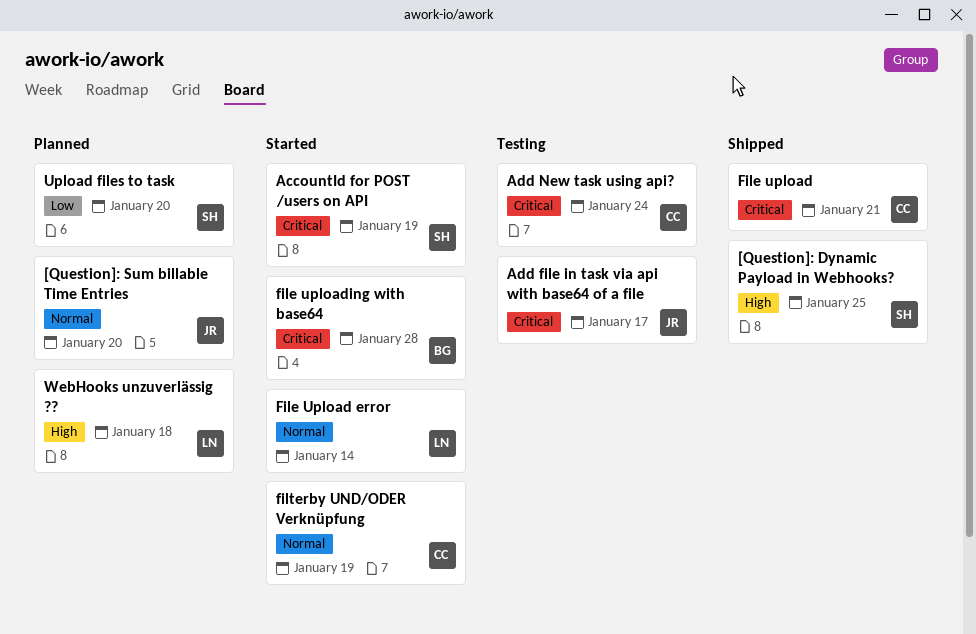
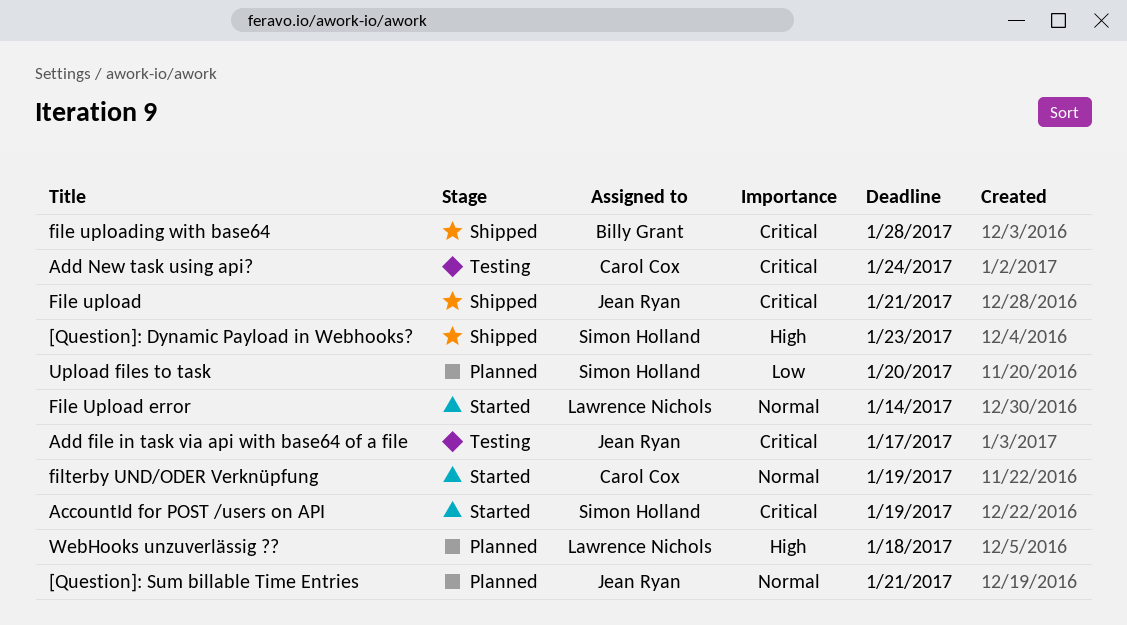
[Question]: Dynamic Payload in Webhooks?, due: Jan 25 -> Jan 23
[Question]: Sum billable Time Entries, due: Jan 20 -> Jan 21
File upload, owner: Carol Cox -> Jean Ryan
file uploading with base64, status: Started -> Shipped

